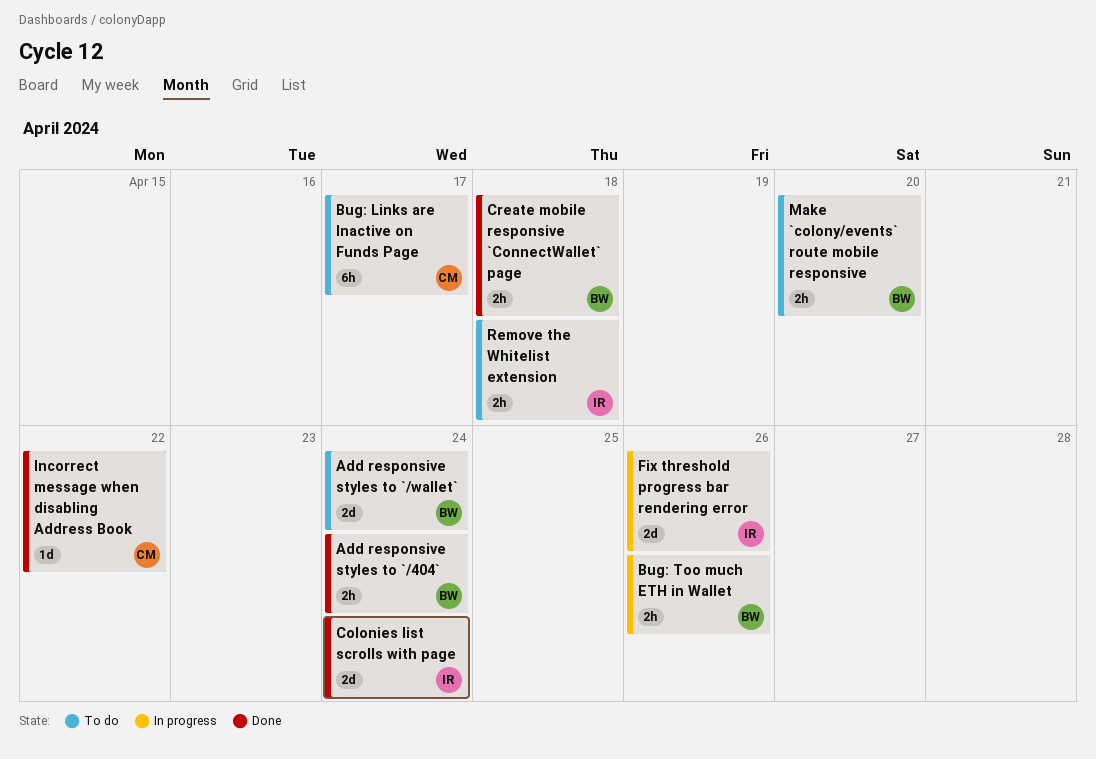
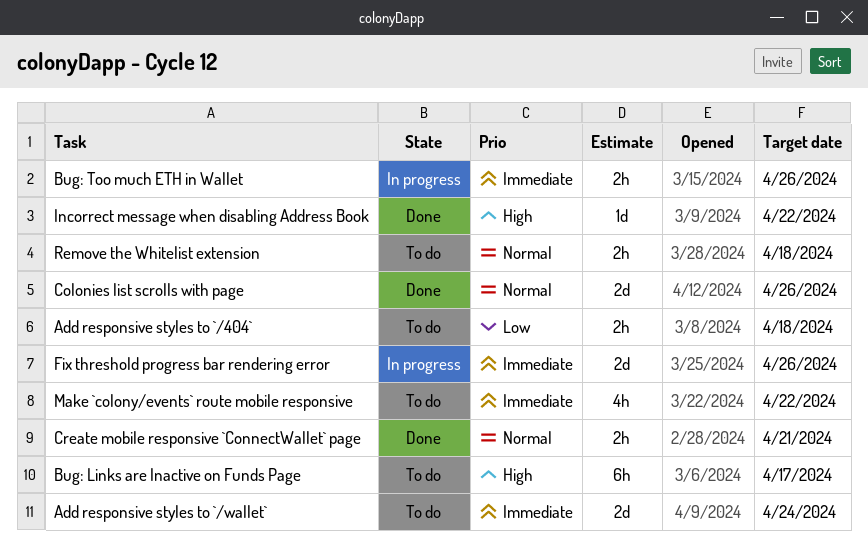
Add responsive styles to `/404`, status: Done -> To do
Add responsive styles to `/404`, due: Apr 24 -> Apr 18
Colonies list scrolls with page, due: Apr 24 -> Apr 26
Create mobile responsive `ConnectWallet` page, due: Apr 18 -> Apr 21
Make `colony/events` route mobile responsive, estimate: 2h -> 4h
Make `colony/events` route mobile responsive, due: Apr 20 -> Apr 22

